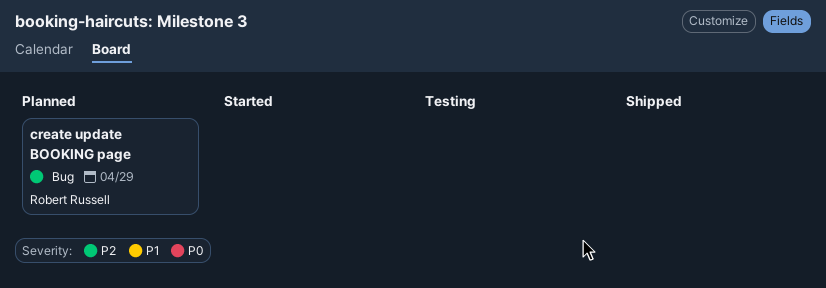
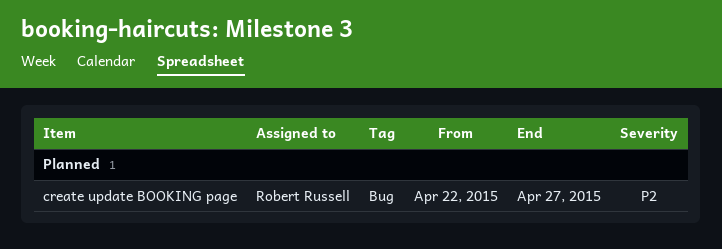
create update BOOKING page, due: Apr 29 -> Apr 27

